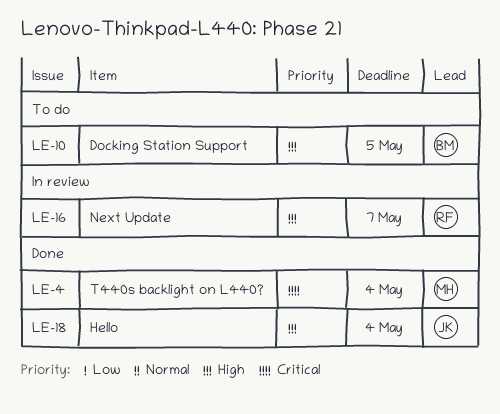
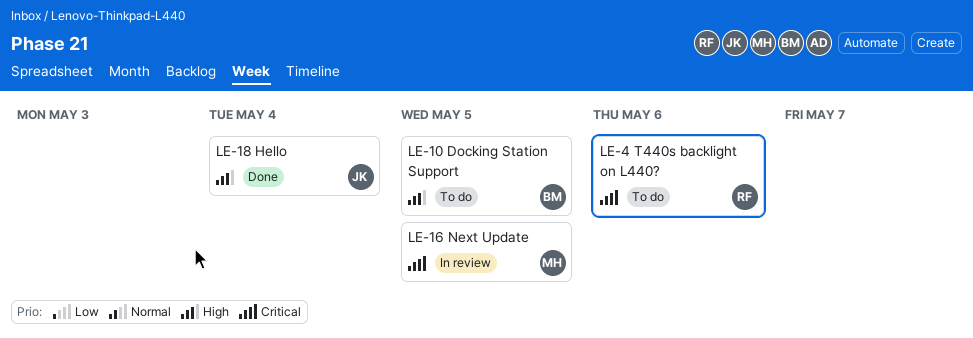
LE-4, status: Done -> To do
LE-4, owner: MH -> RF
LE-4, due: May 4 -> May 6
LE-16, owner: RF -> MH
LE-16, priority: High -> Critical
LE-16, due: May 7 -> May 5

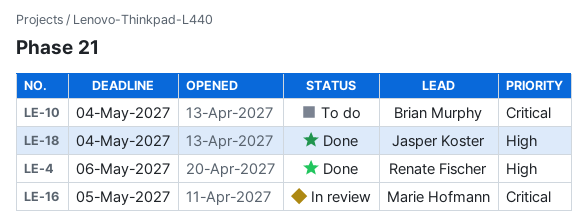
LE-4, status: To do -> Done
LE-4, priority: Critical -> High
LE-10, priority: High -> Critical
LE-10, due: May 5 -> May 4

